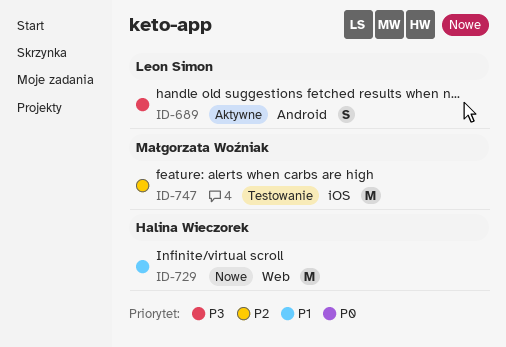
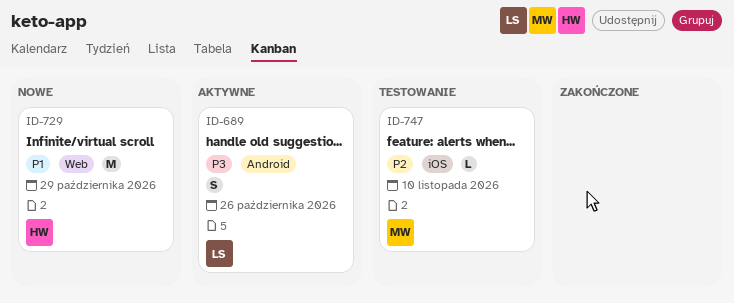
ID-747, estimate: M -> L

